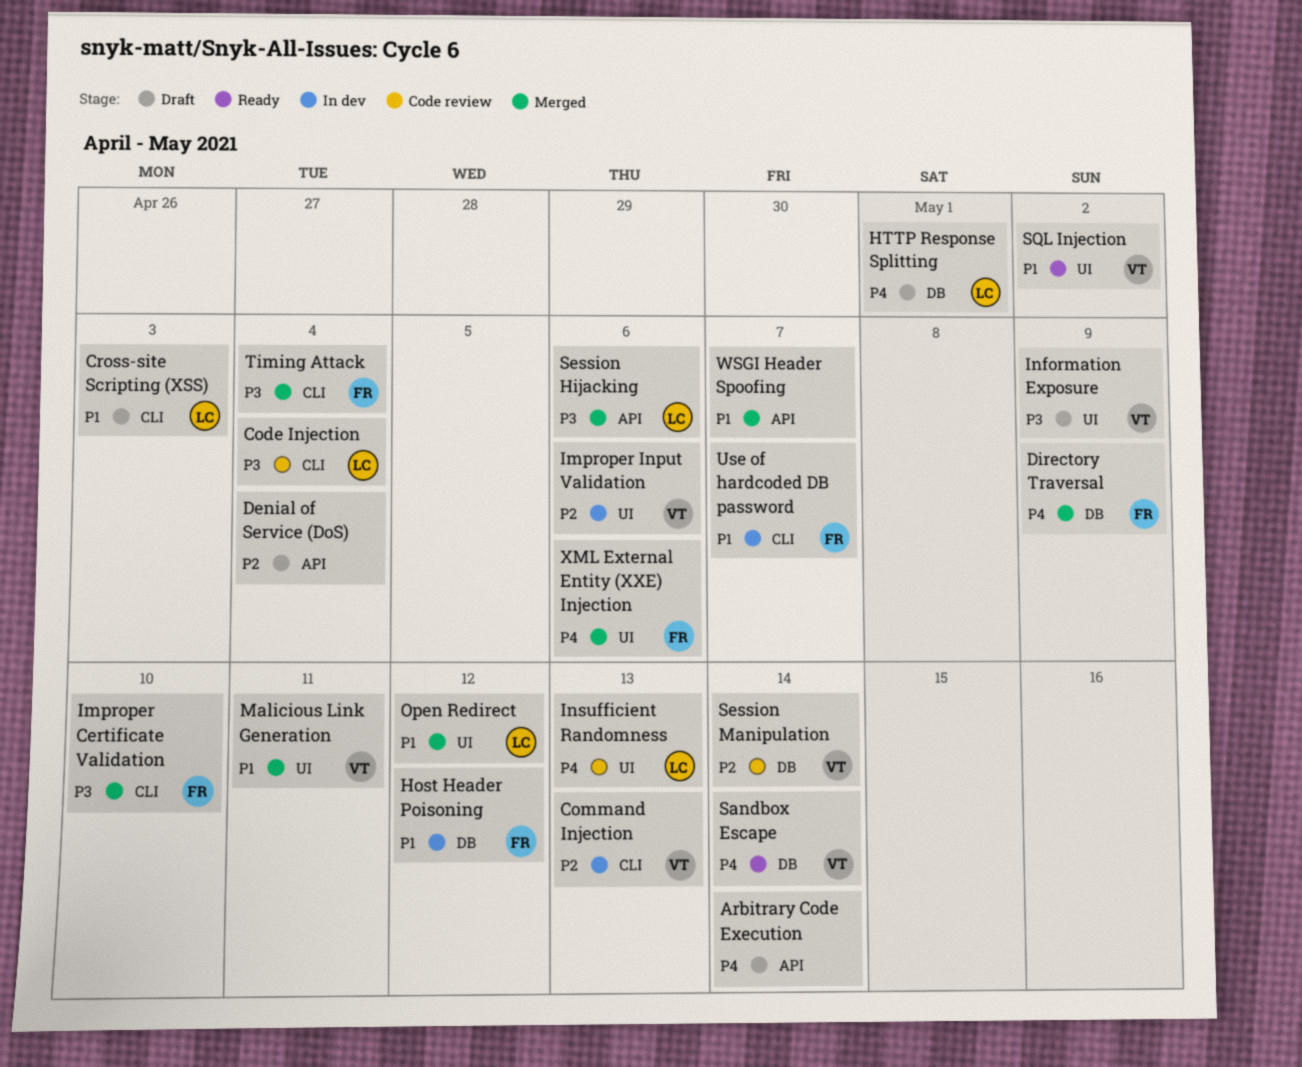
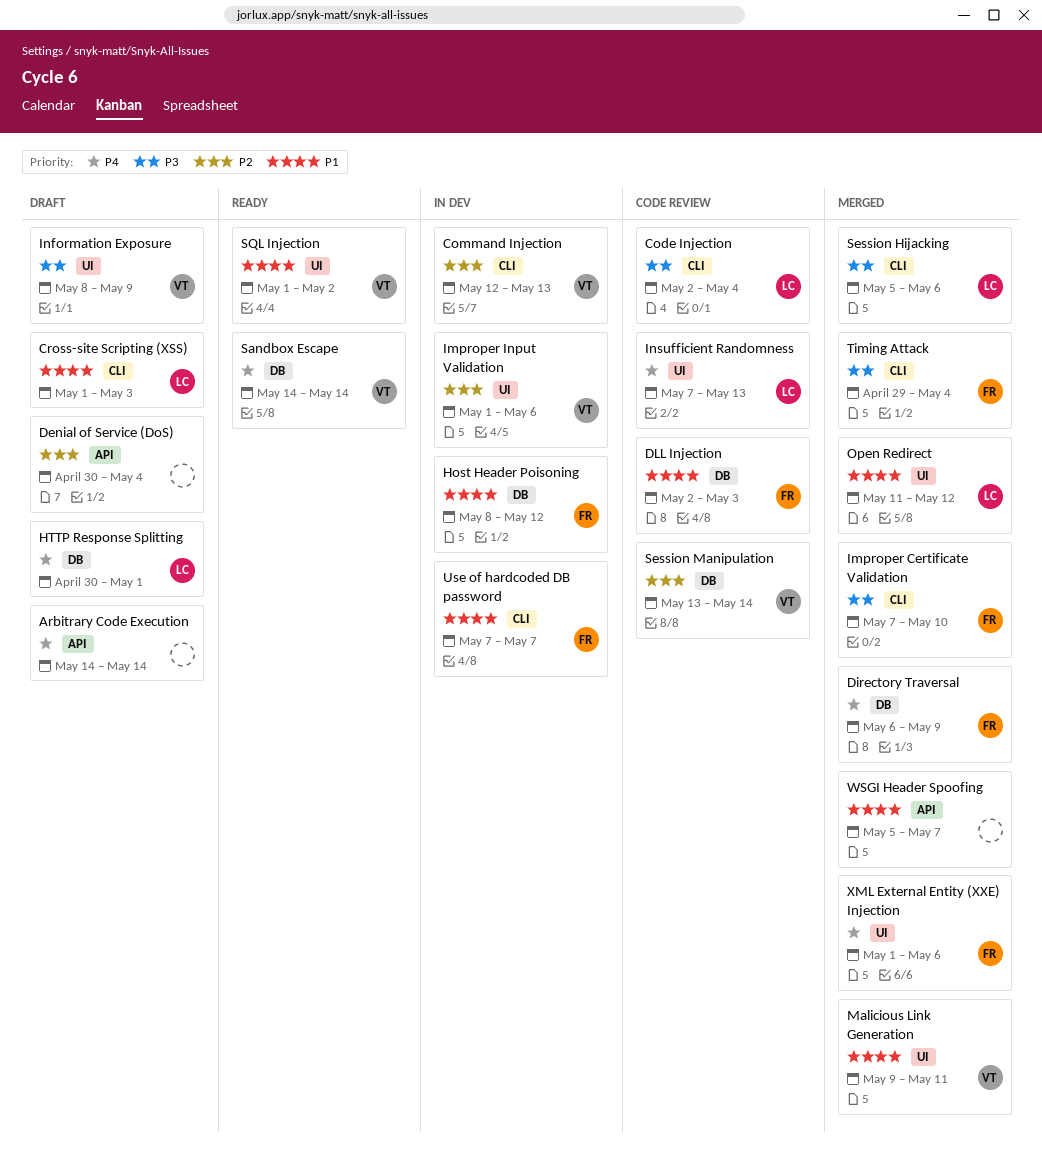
DLL Injection: none -> present
Session Hijacking, label: API -> CLI

